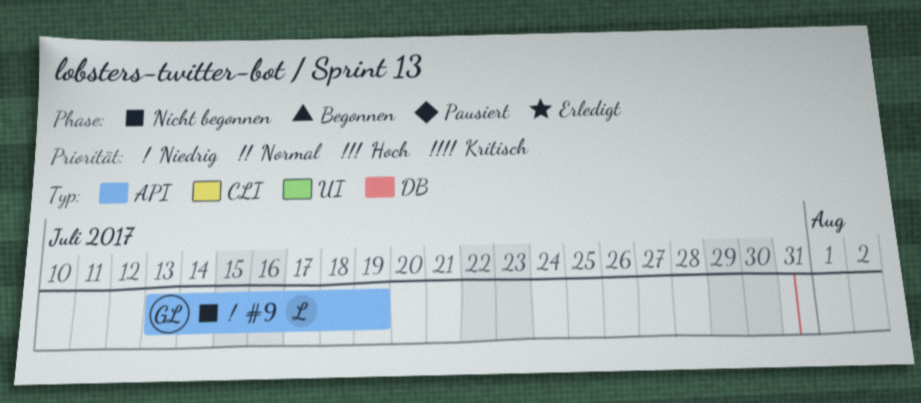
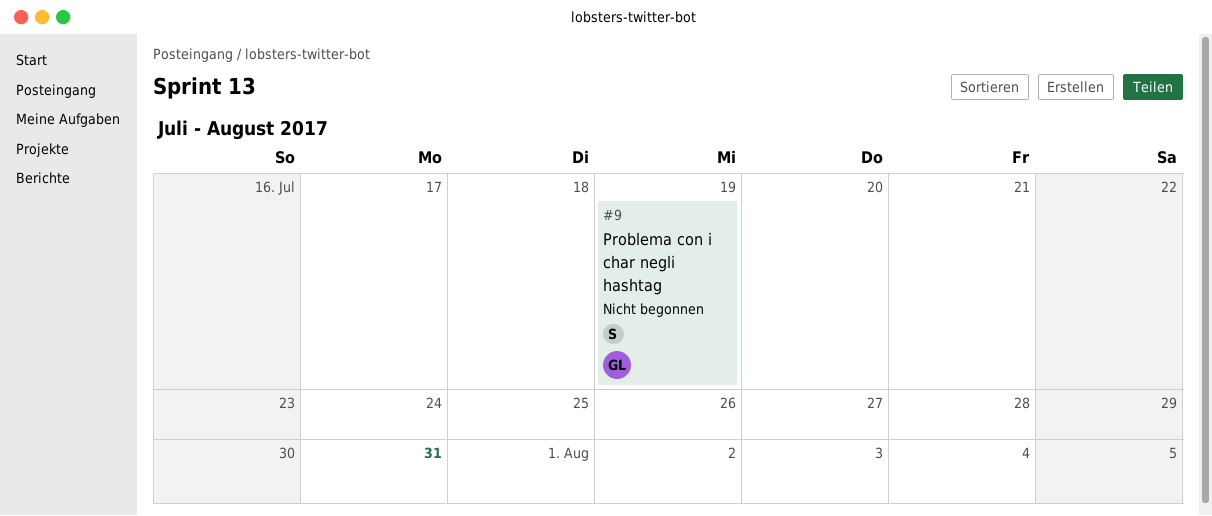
#9, estimate: L -> S

